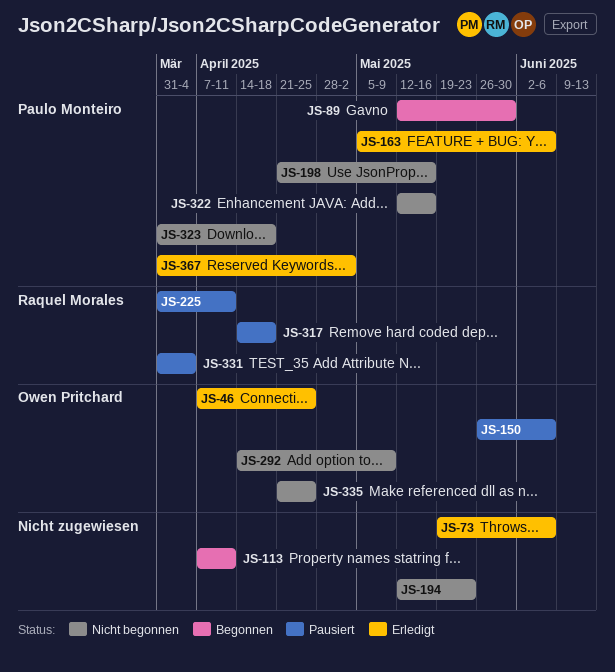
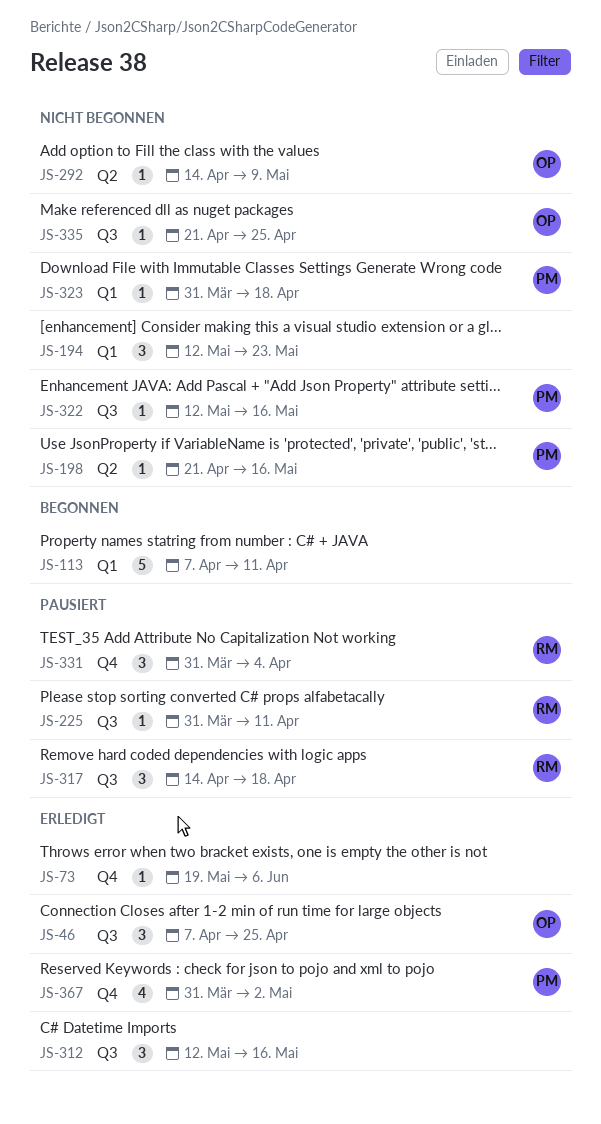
JS-89: present -> none
JS-150: present -> none
JS-163: present -> none
JS-312: none -> present

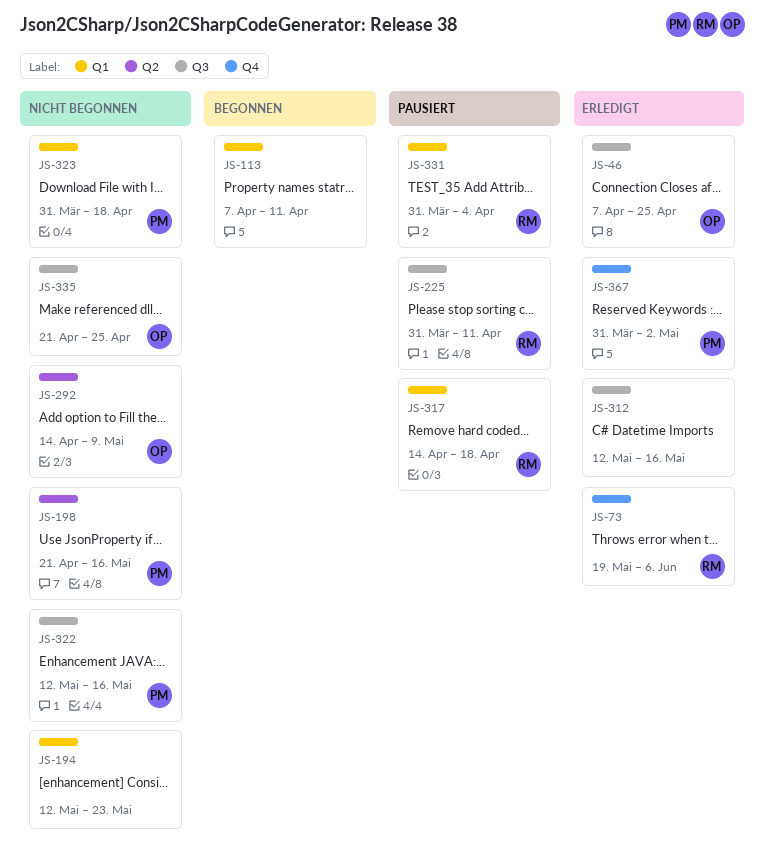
JS-73, owner: none -> RM
JS-317, label: Q3 -> Q1
JS-331, label: Q4 -> Q1

